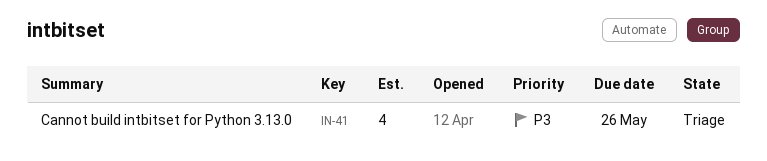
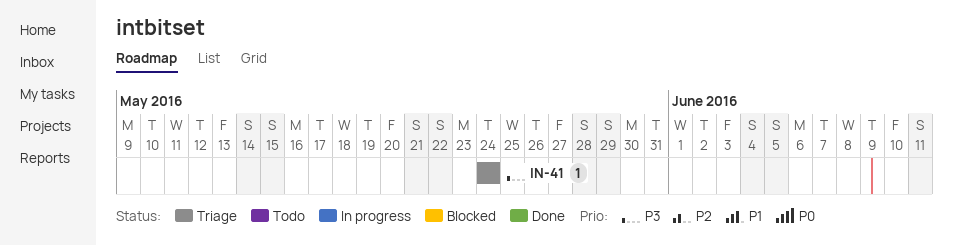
IN-41, estimate: 4 -> 1
IN-41, due: May 26 -> May 24

